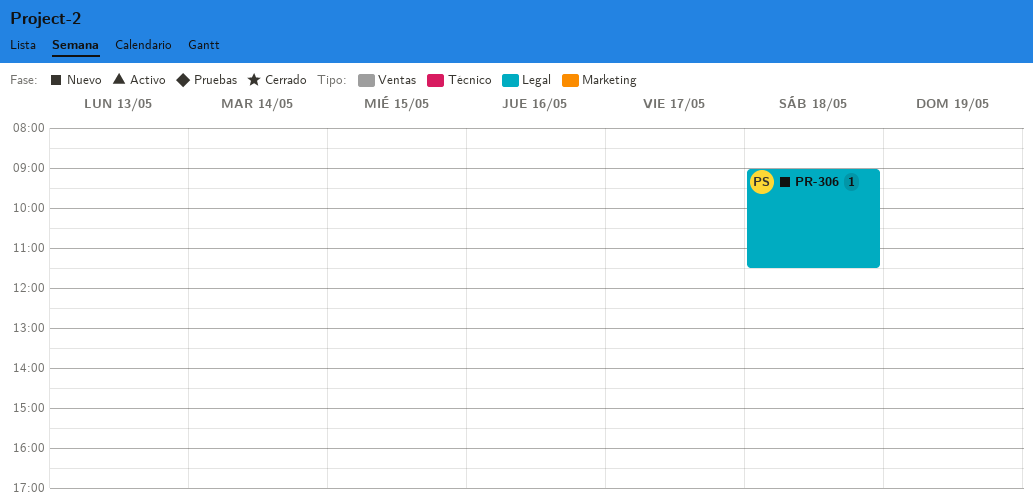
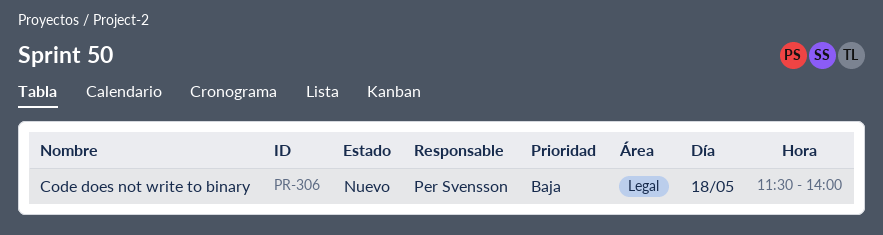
PR-306, begins: 09:00 -> 11:30
PR-306, ends: 11:30 -> 14:00

